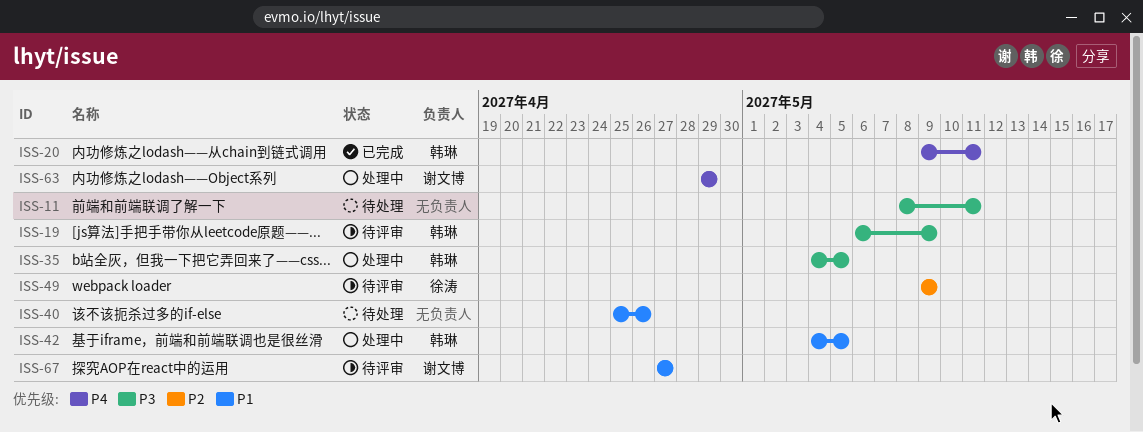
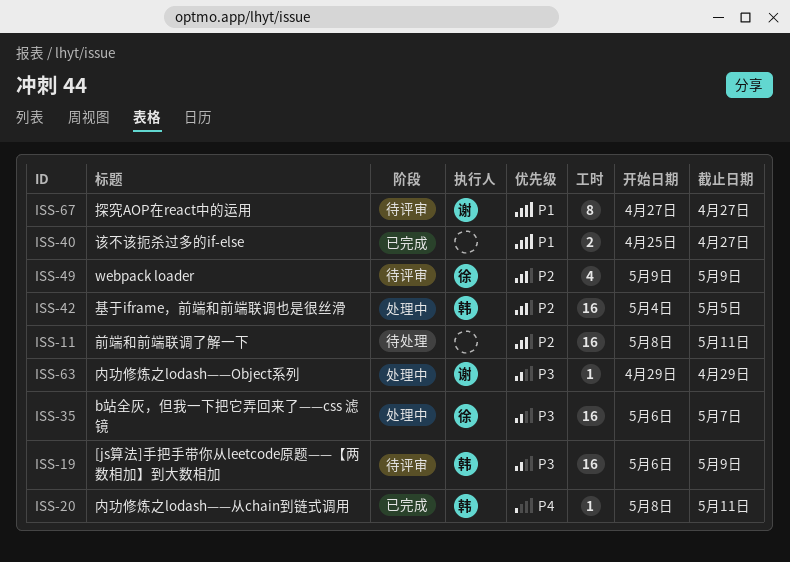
ISS-11, priority: P3 -> P2
ISS-20, start: May 9 -> May 8
ISS-35, owner: 韩琳 -> 徐涛
ISS-35, start: May 4 -> May 6
ISS-35, due: May 5 -> May 7
ISS-40, status: 待处理 -> 已完成
ISS-40, due: Apr 26 -> Apr 27
ISS-42, priority: P1 -> P2
ISS-63, priority: P4 -> P3

